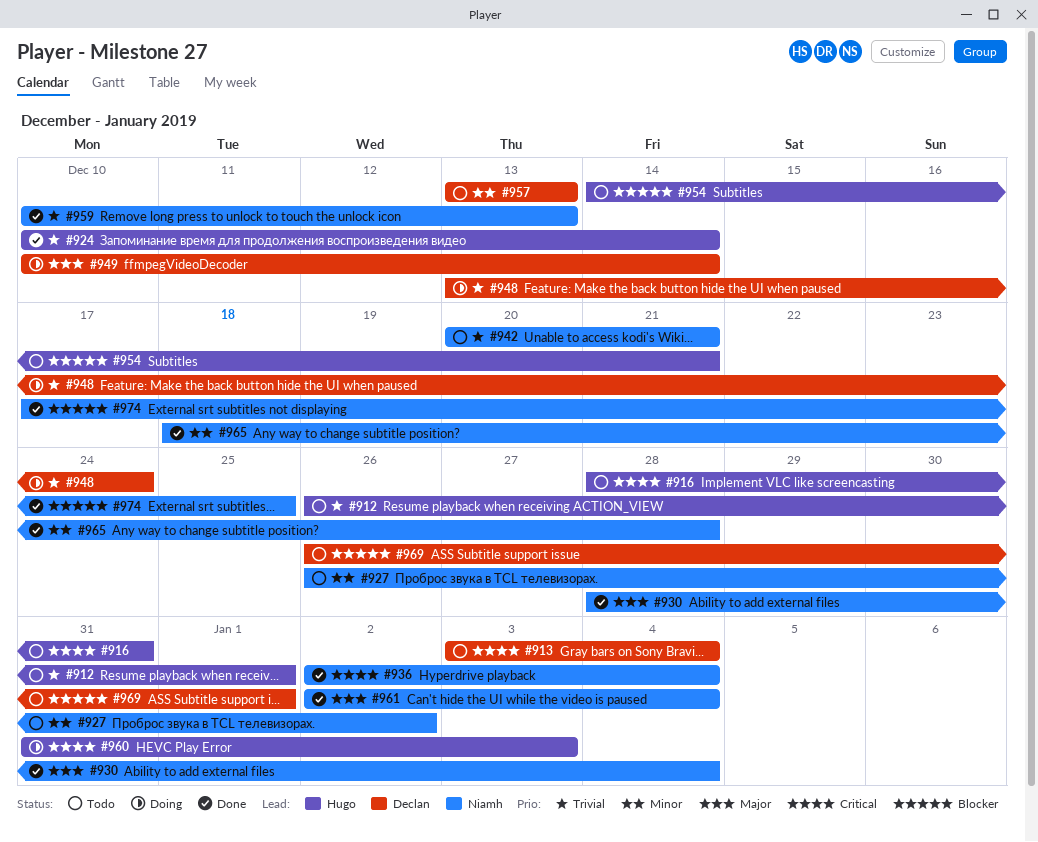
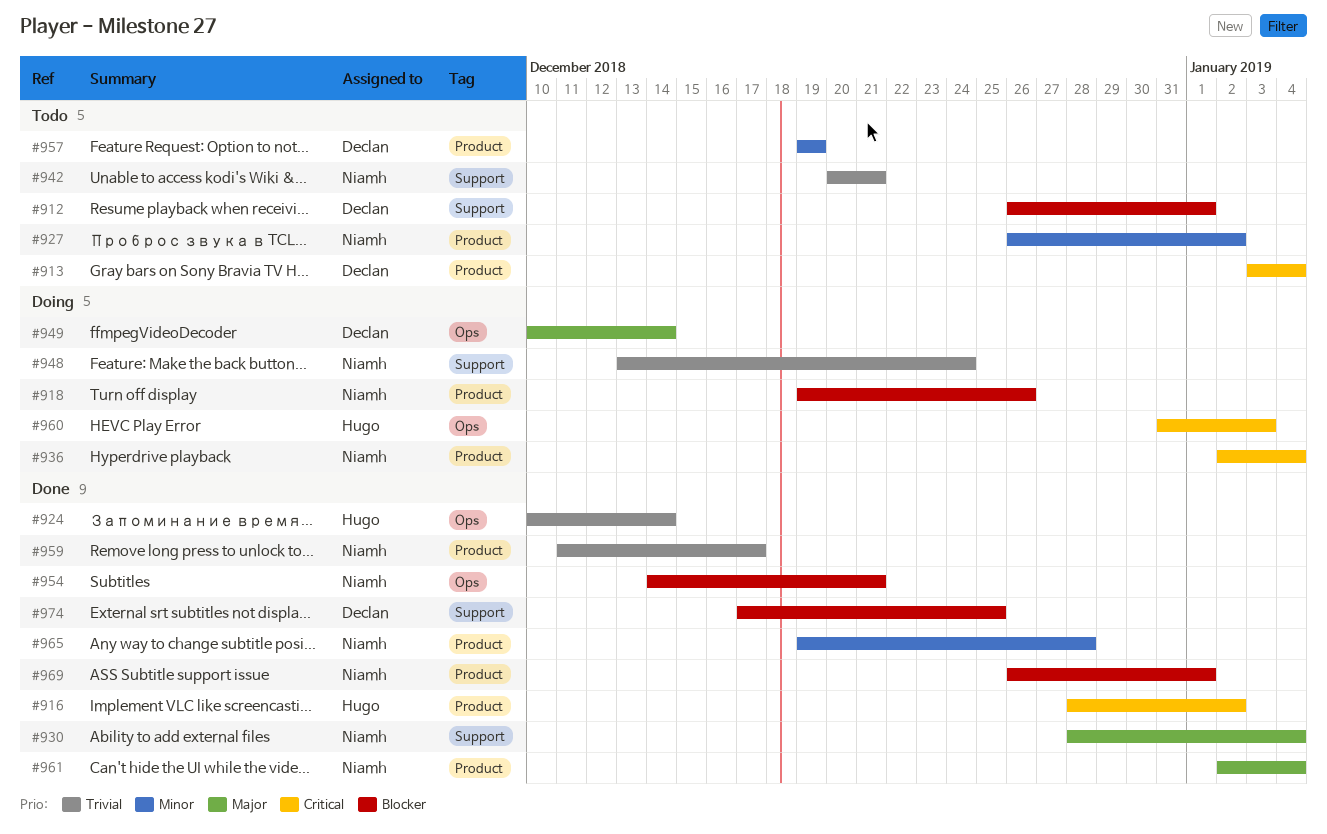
#912, owner: Hugo -> Declan
#912, priority: Trivial -> Blocker
#916, status: Todo -> Done
#916, due: Dec 31 -> Jan 2
#918: none -> present
#936, status: Done -> Doing
#948, owner: Declan -> Niamh
#954, status: Todo -> Done
#954, owner: Hugo -> Niamh
#957, start: Dec 13 -> Dec 19
#957, due: Dec 13 -> Dec 19
#959, start: Dec 10 -> Dec 11
#959, due: Dec 13 -> Dec 17
#965, start: Dec 18 -> Dec 19
#969, status: Todo -> Done
#969, owner: Declan -> Niamh
#974, owner: Niamh -> Declan

